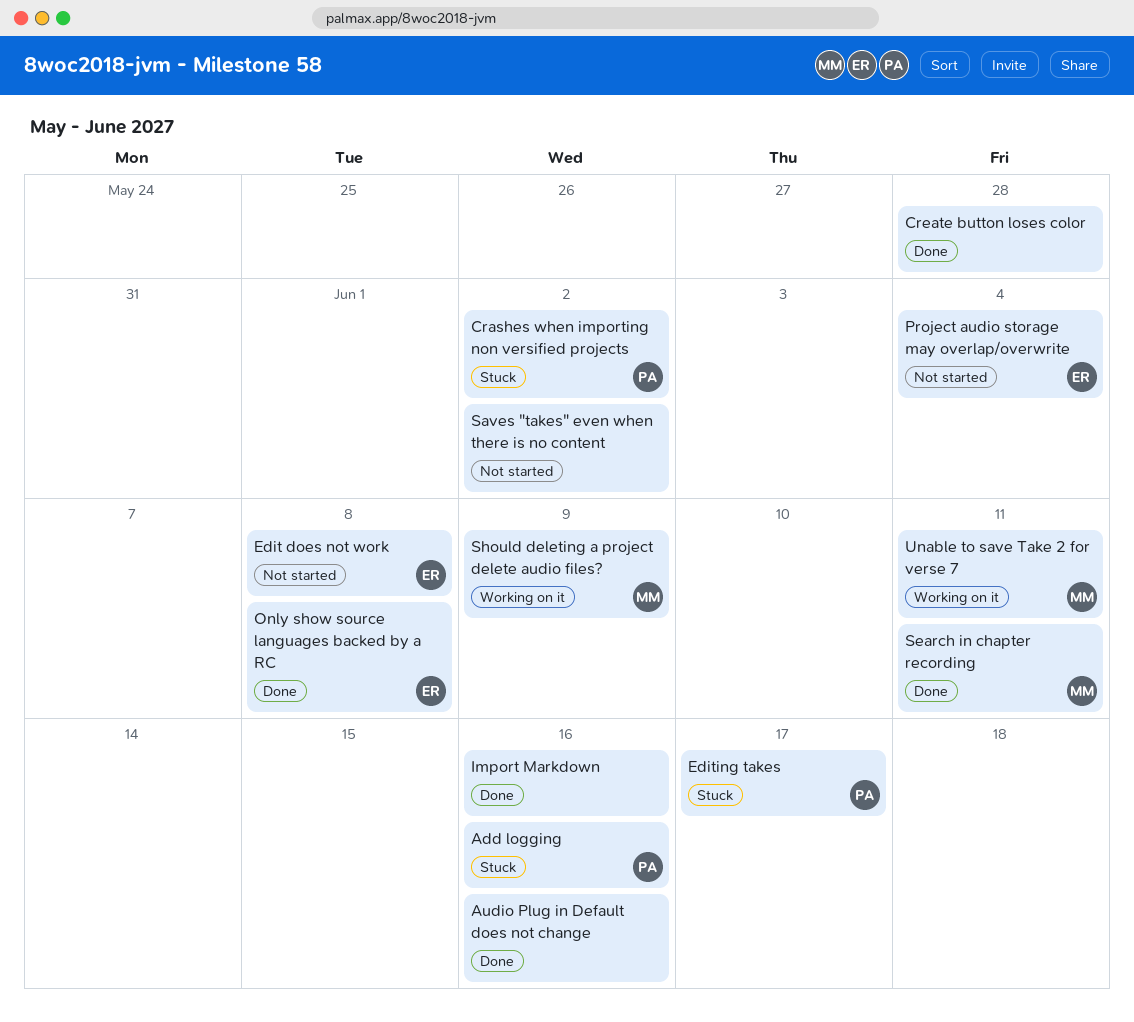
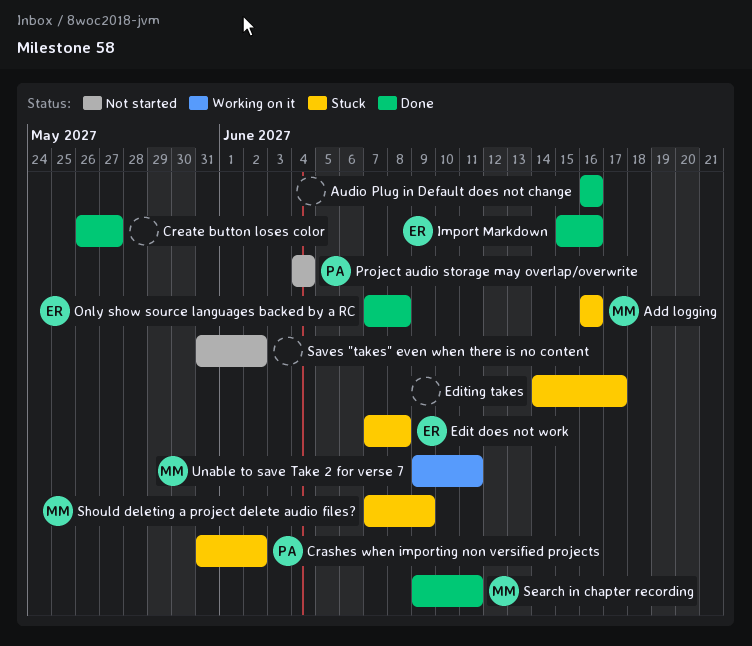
Add logging, owner: PA -> MM
Create button loses color, due: May 28 -> May 27
Edit does not work, status: Not started -> Stuck
Editing takes, owner: PA -> none
Import Markdown, owner: none -> ER
Project audio storage may overlap/overwrite, owner: ER -> PA
Should deleting a project delete audio files?, status: Working on it -> Stuck

